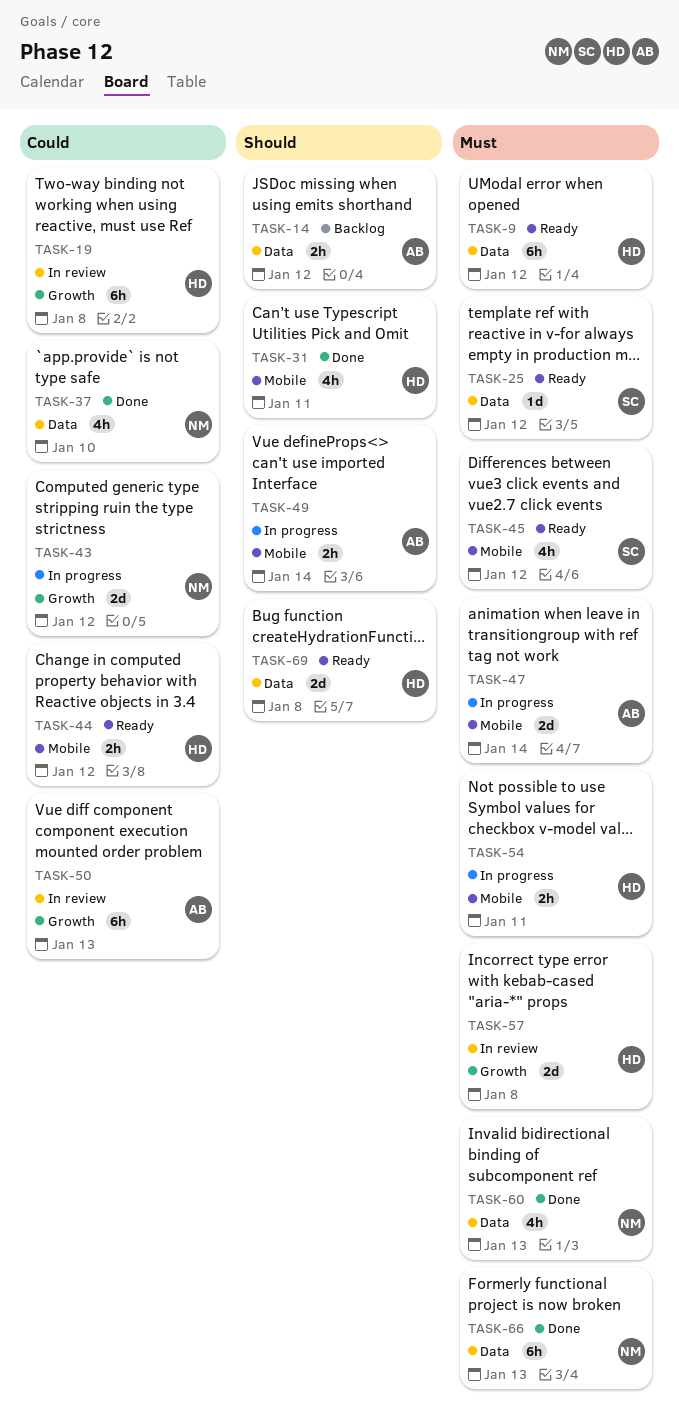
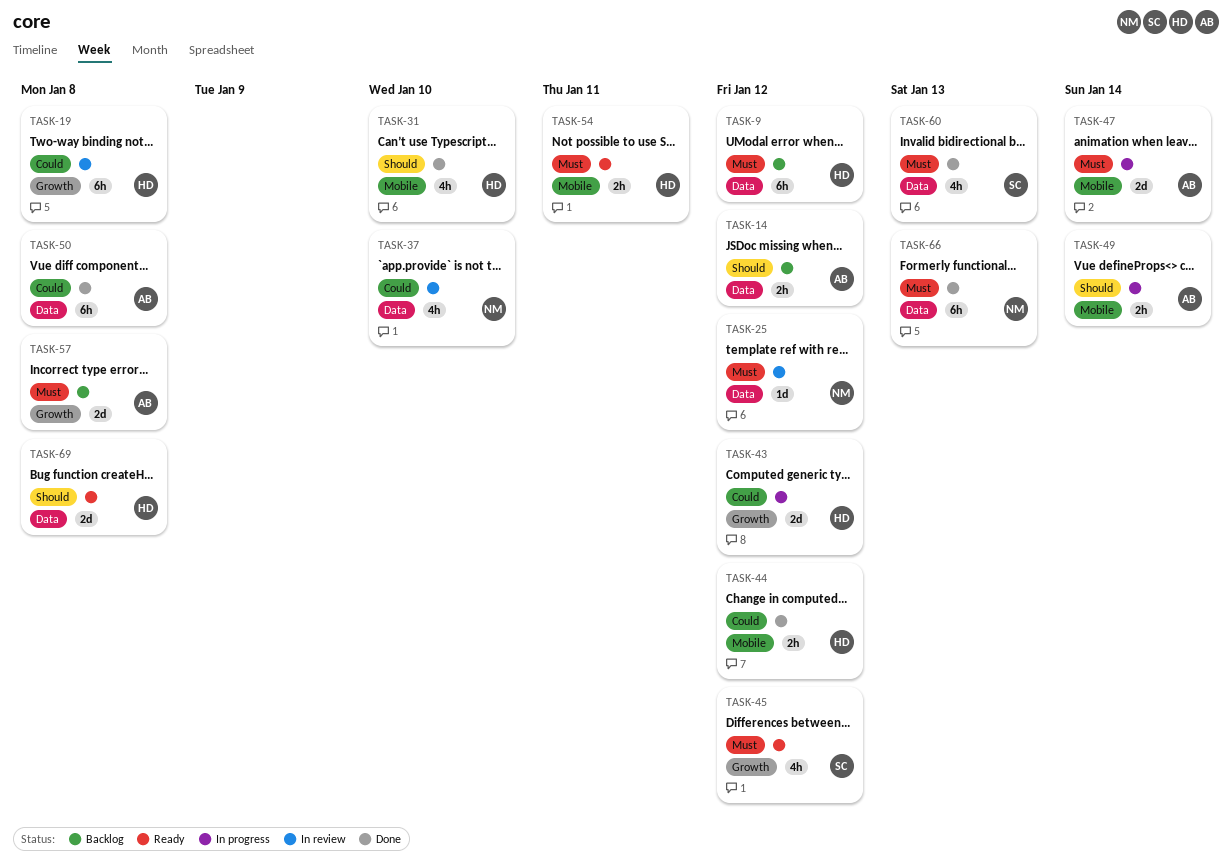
TASK-9, status: Ready -> Backlog
TASK-25, status: Ready -> In review
TASK-25, owner: SC -> NM
TASK-31, due: Jan 11 -> Jan 10
TASK-37, status: Done -> In review
TASK-43, owner: NM -> HD
TASK-44, status: Ready -> Done
TASK-45, label: Mobile -> Growth
TASK-50, status: In review -> Done
TASK-50, label: Growth -> Data
TASK-50, due: Jan 13 -> Jan 8
TASK-54, status: In progress -> Ready
TASK-57, status: In review -> Backlog
TASK-57, owner: HD -> AB
TASK-60, owner: NM -> SC

